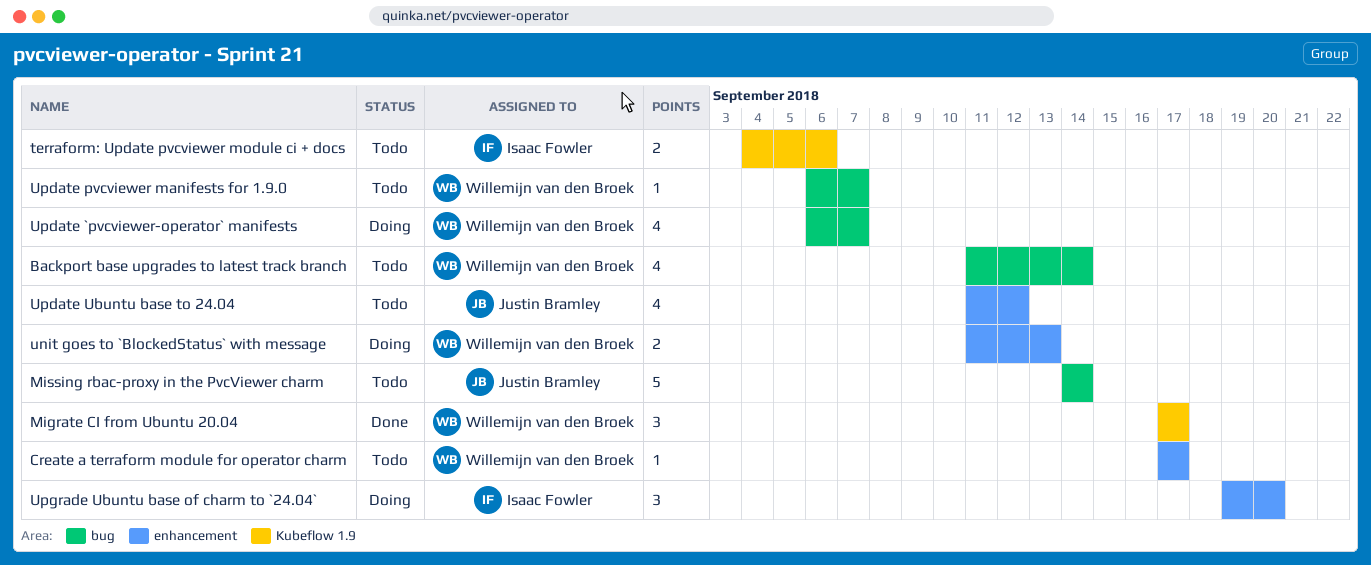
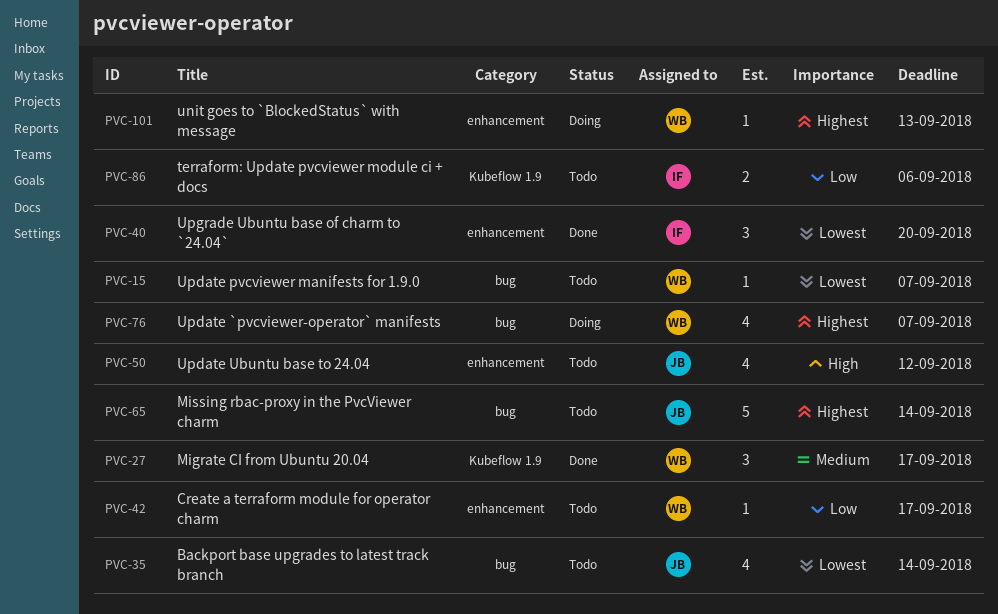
Backport base upgrades to latest track branch, owner: Willemijn van den Broek -> Justin Bramley
unit goes to `BlockedStatus` with message, estimate: 2 -> 1
Upgrade Ubuntu base of charm to `24.04`, status: Doing -> Done

